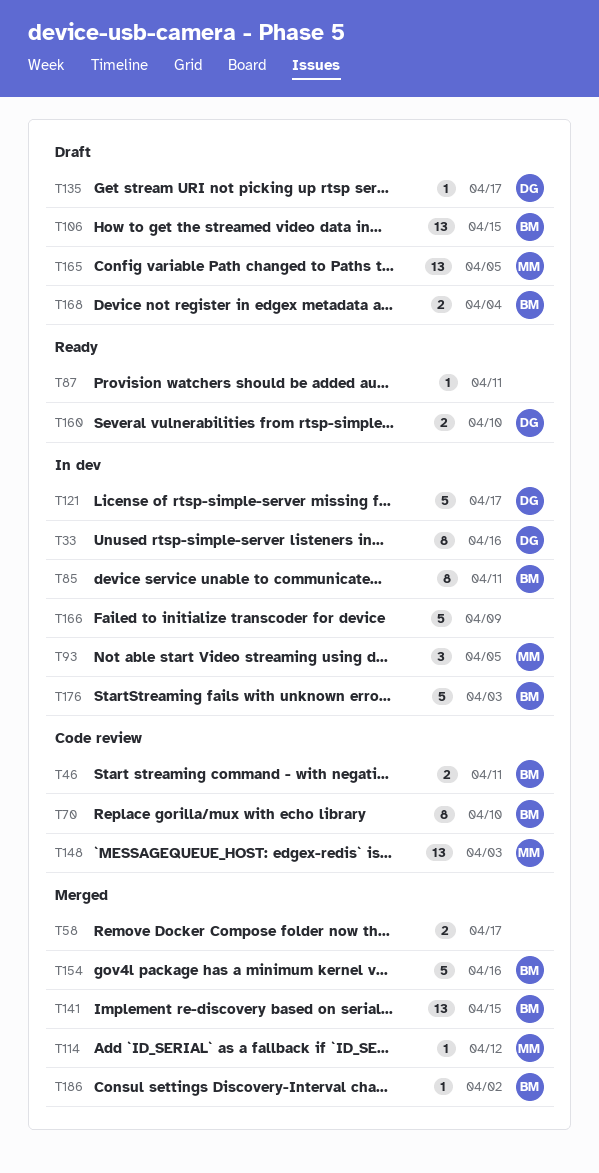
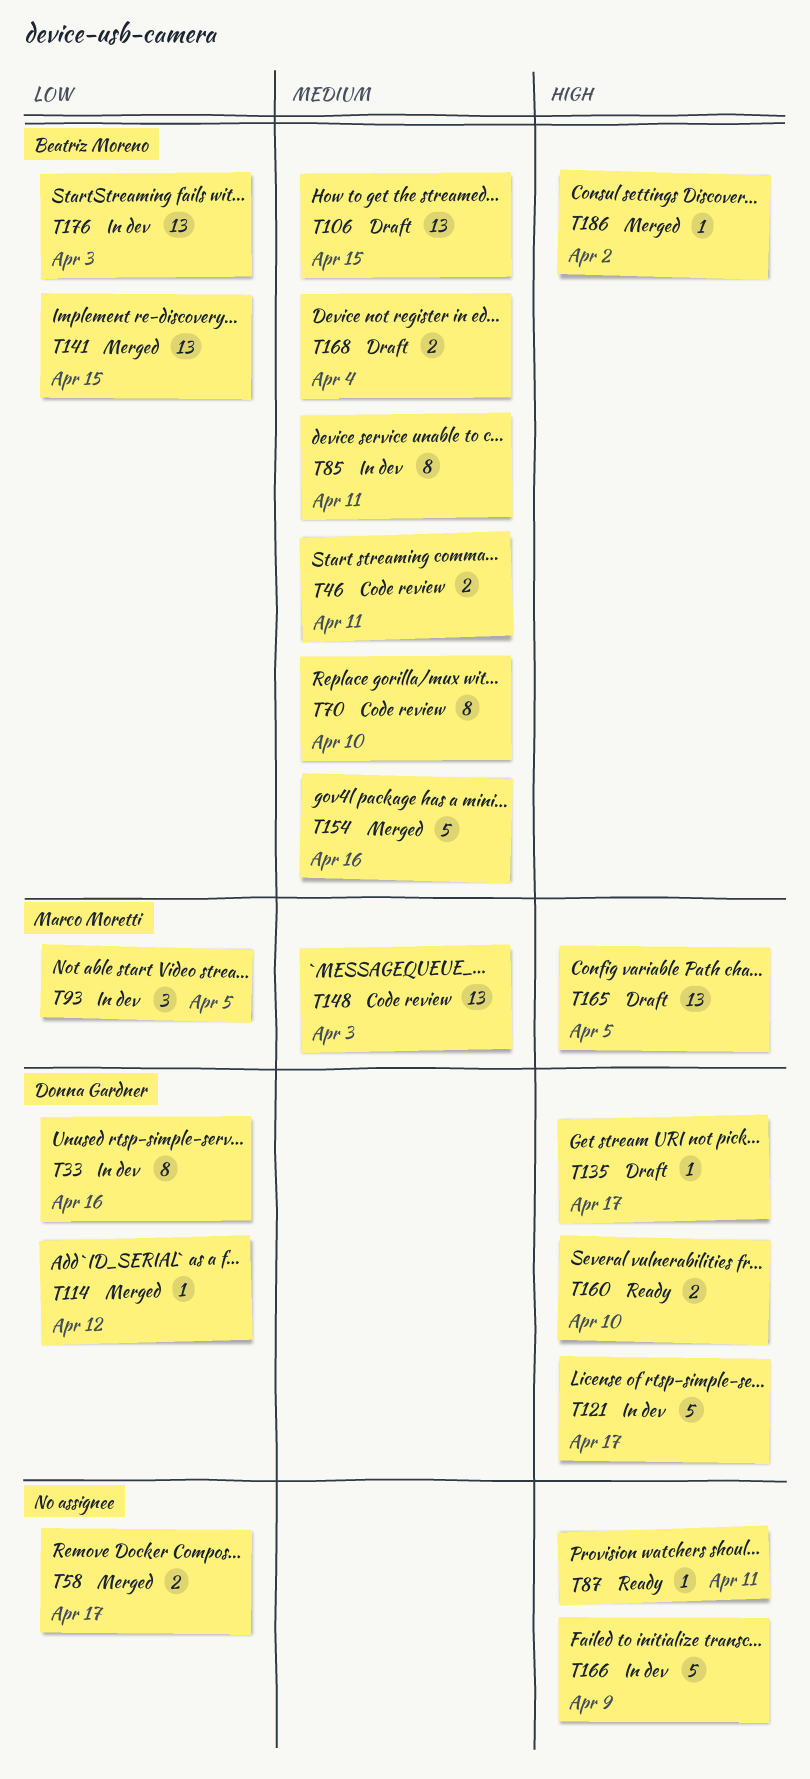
T114, owner: Marco Moretti -> Donna Gardner
T176, estimate: 5 -> 13

